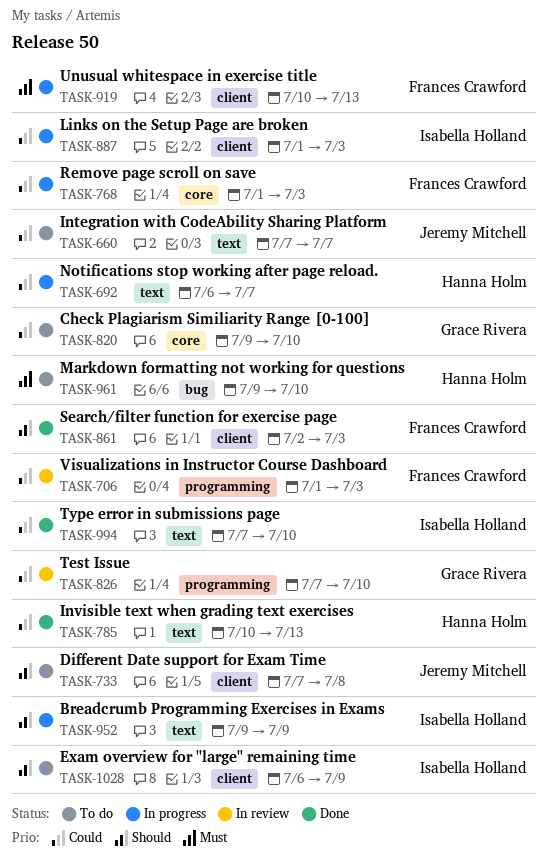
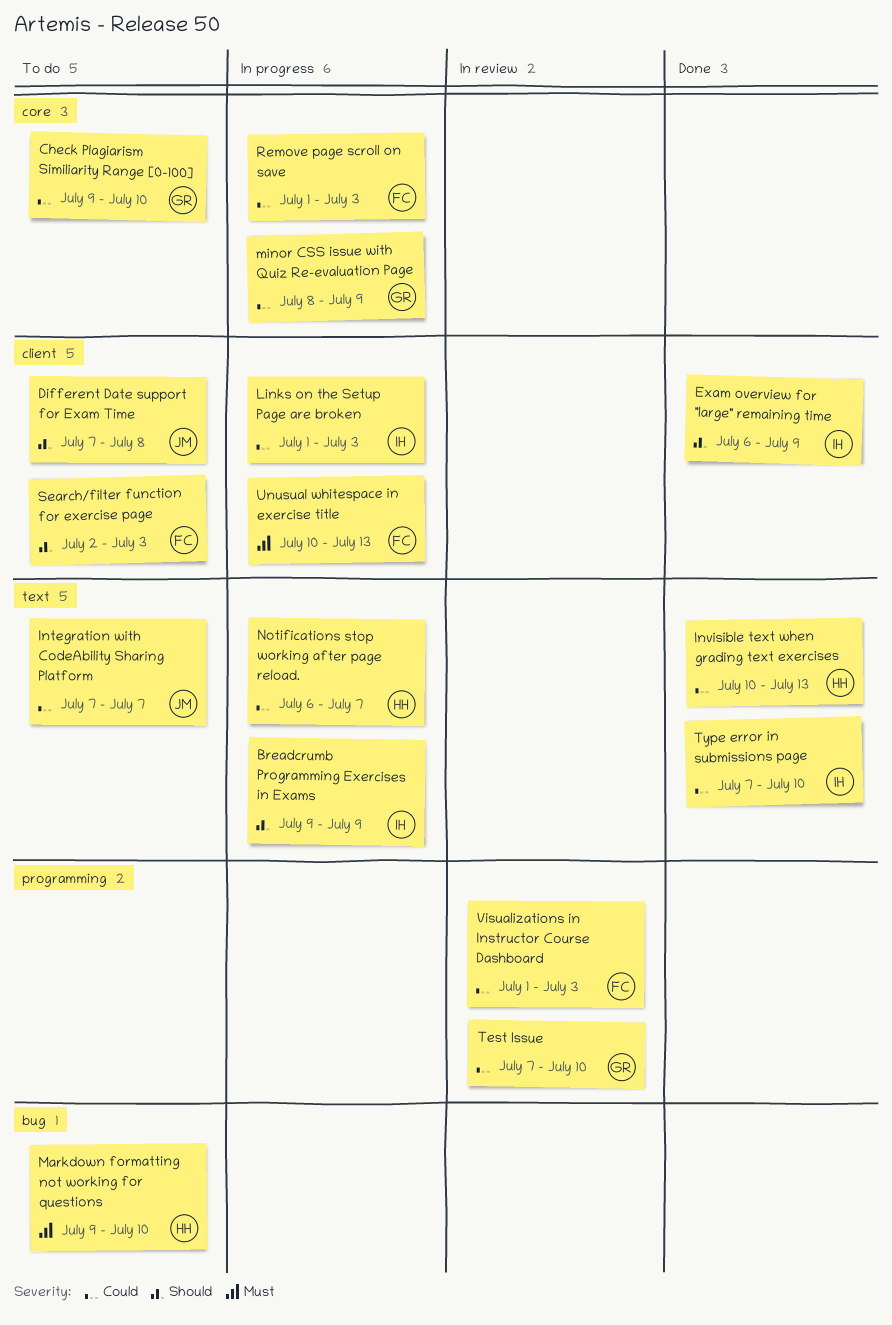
Exam overview for "large" remaining time, status: To do -> Done
minor CSS issue with Quiz Re-evaluation Page: none -> present
Search/filter function for exercise page, status: Done -> To do

